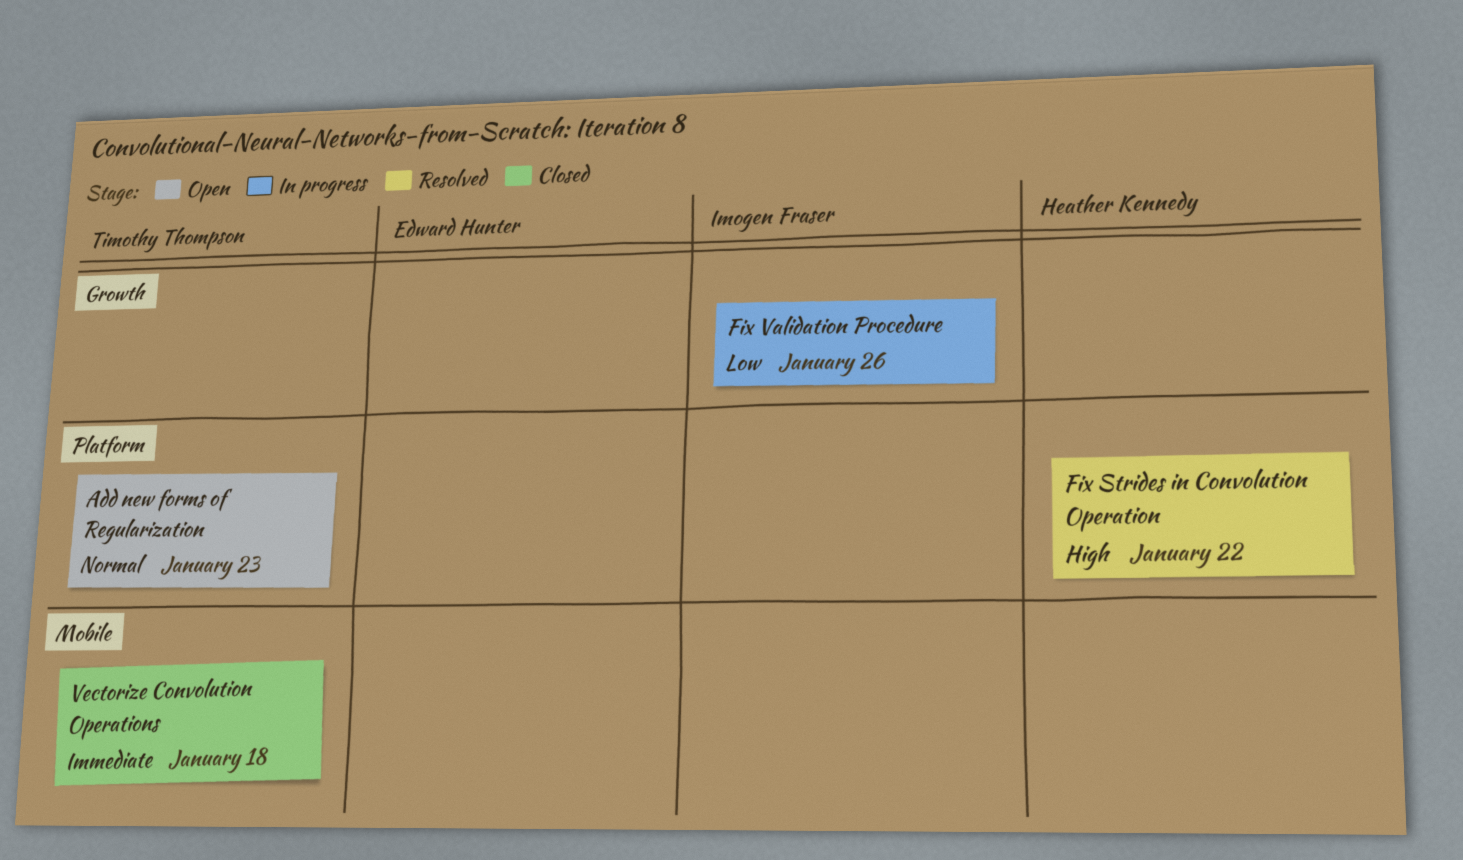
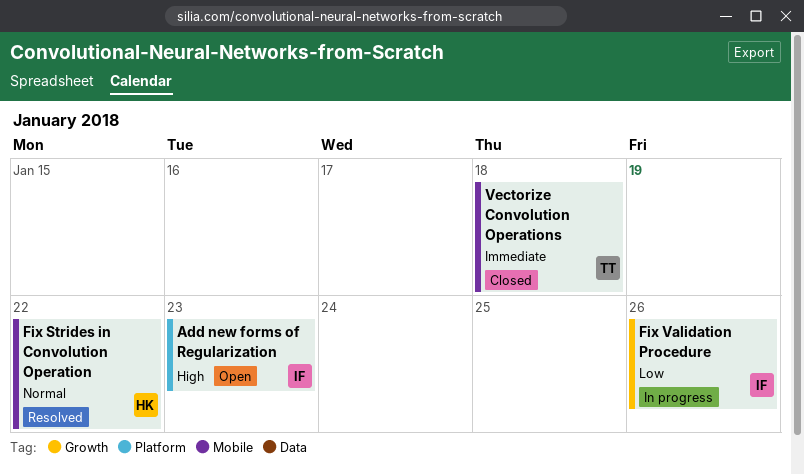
Add new forms of Regularization, owner: Timothy Thompson -> Imogen Fraser
Add new forms of Regularization, priority: Normal -> High
Fix Strides in Convolution Operation, priority: High -> Normal
Fix Strides in Convolution Operation, label: Platform -> Mobile

